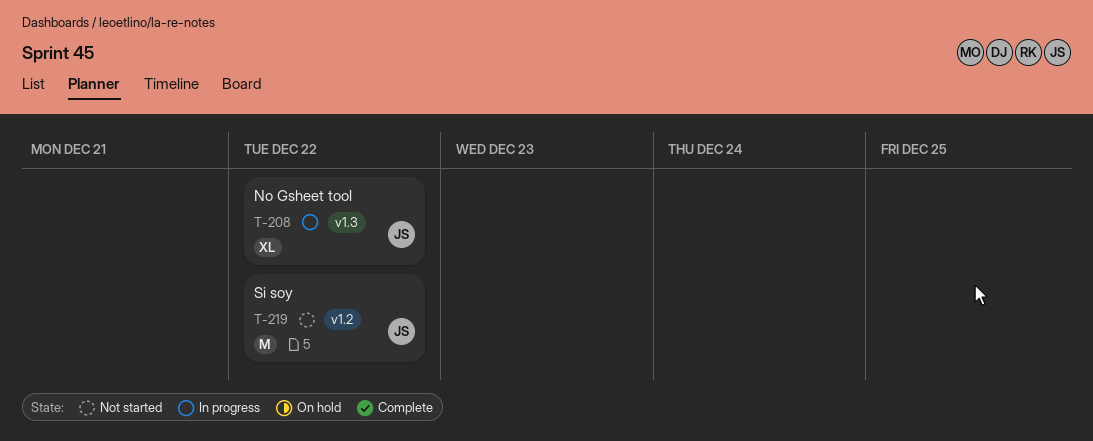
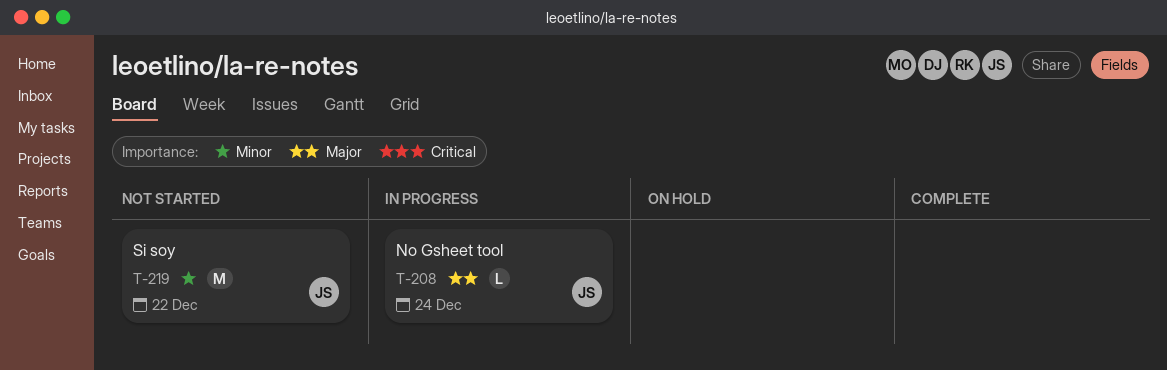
T-208, estimate: XL -> L
T-208, due: Dec 22 -> Dec 24

